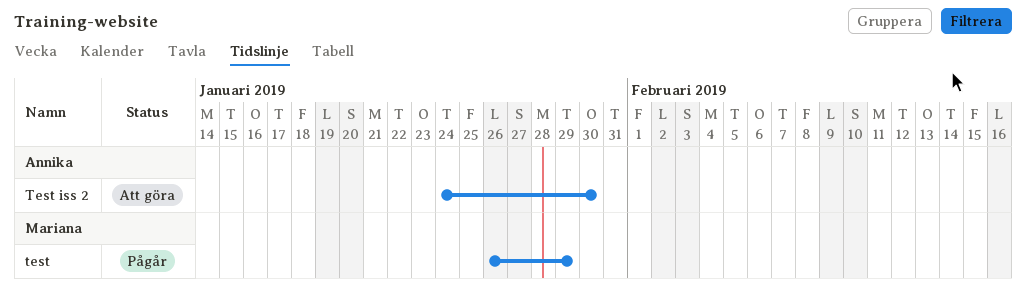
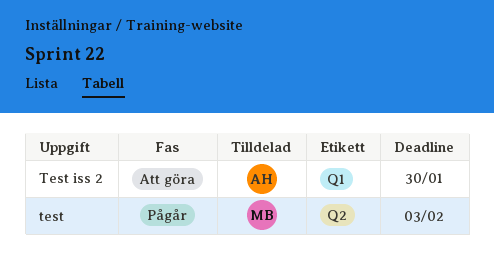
test, due: Jan 29 -> Feb 3

